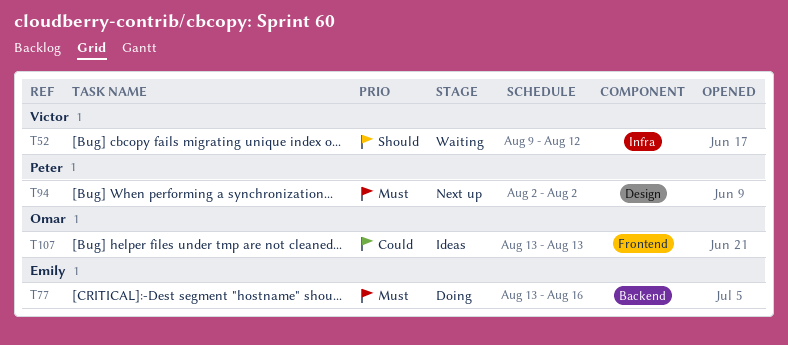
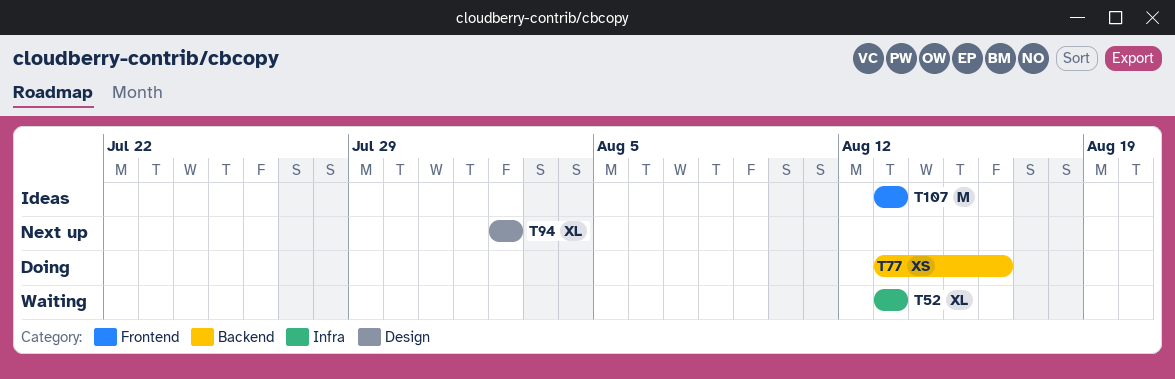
T52, start: Aug 9 -> Aug 13
T52, due: Aug 12 -> Aug 13

